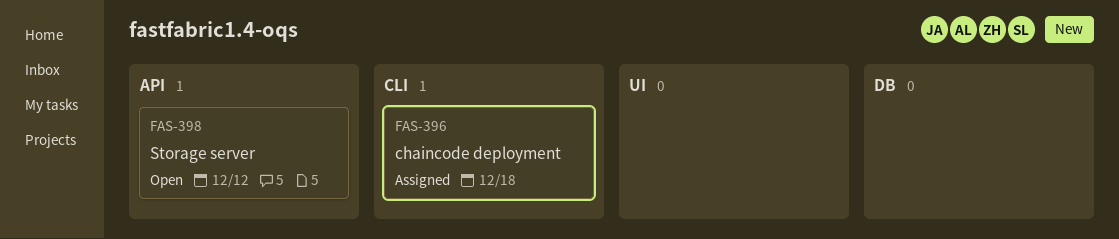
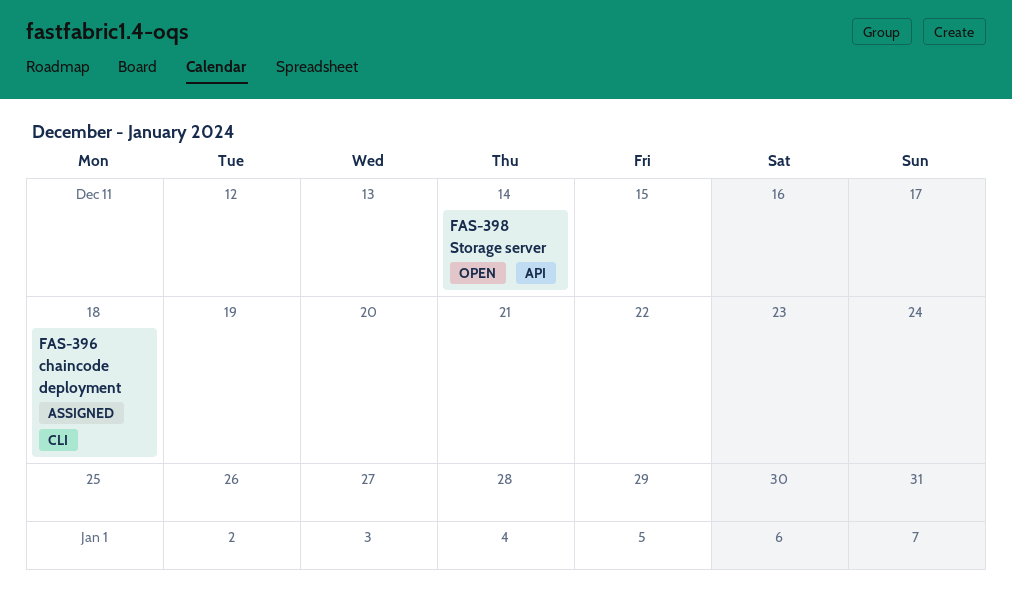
FAS-398, due: Dec 12 -> Dec 14

